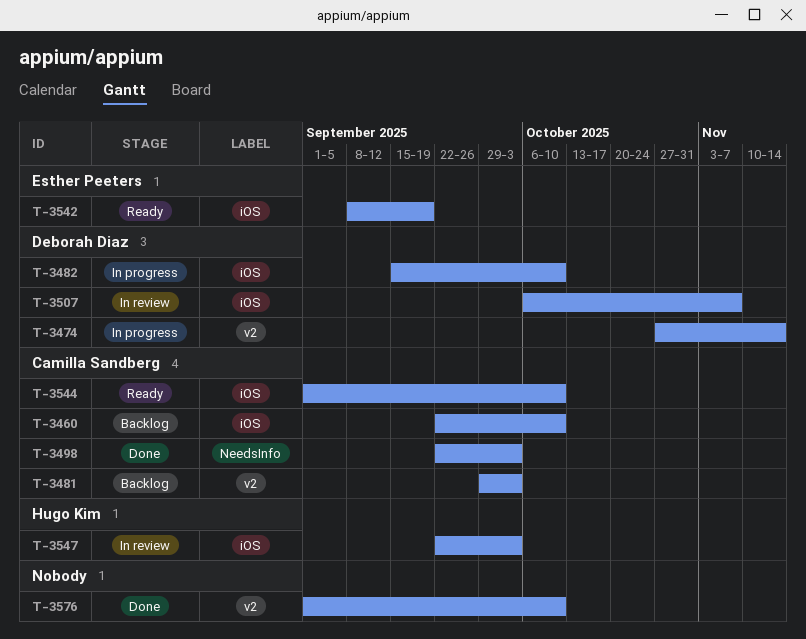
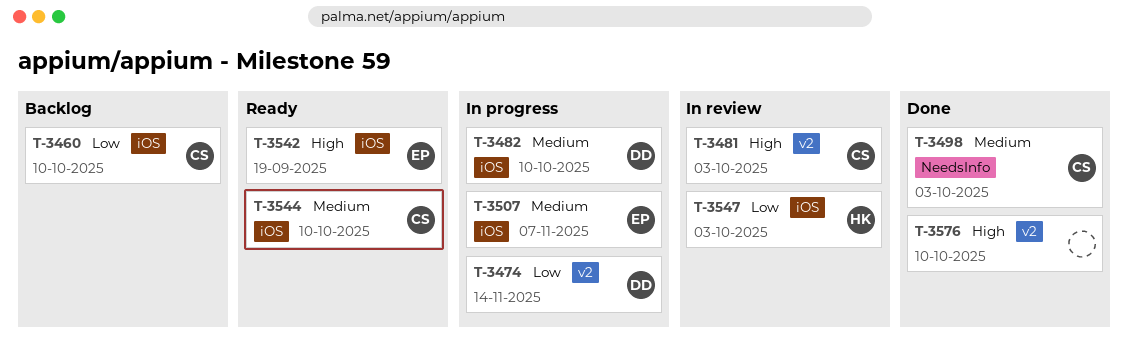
T-3481, status: Backlog -> In review
T-3507, status: In review -> In progress
T-3507, owner: Deborah Diaz -> Esther Peeters

